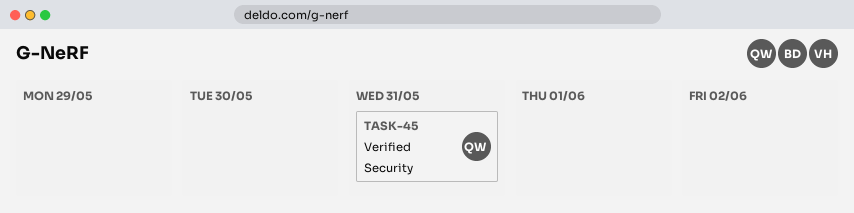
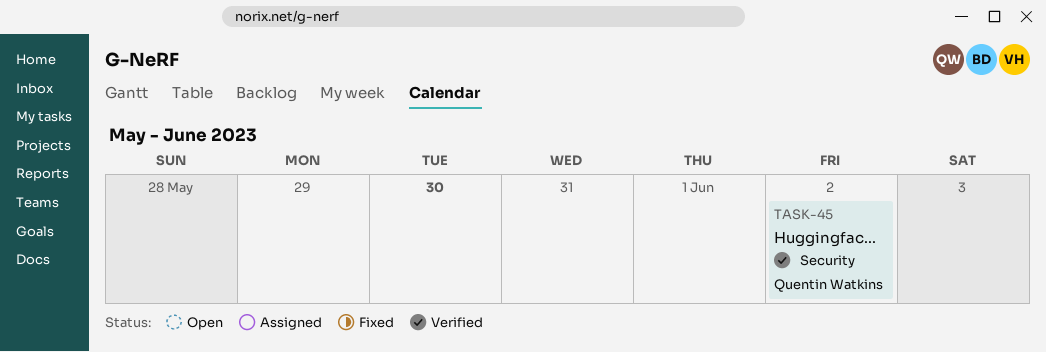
TASK-45, due: May 31 -> Jun 2

